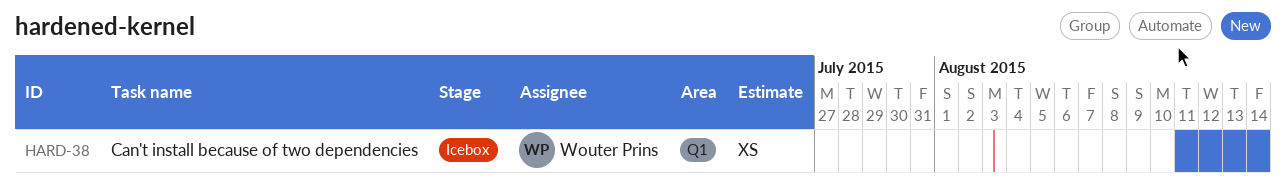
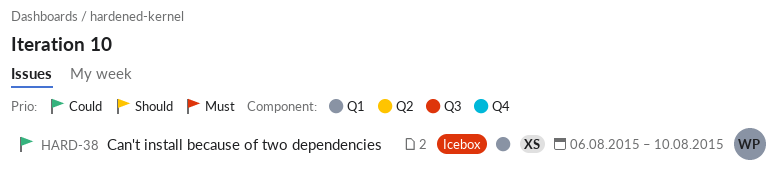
HARD-38, start: Aug 11 -> Aug 6
HARD-38, due: Aug 14 -> Aug 10

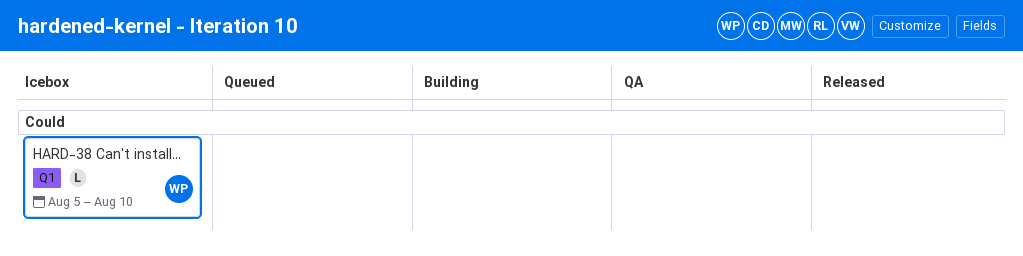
HARD-38, estimate: XS -> L
HARD-38, start: Aug 6 -> Aug 5

